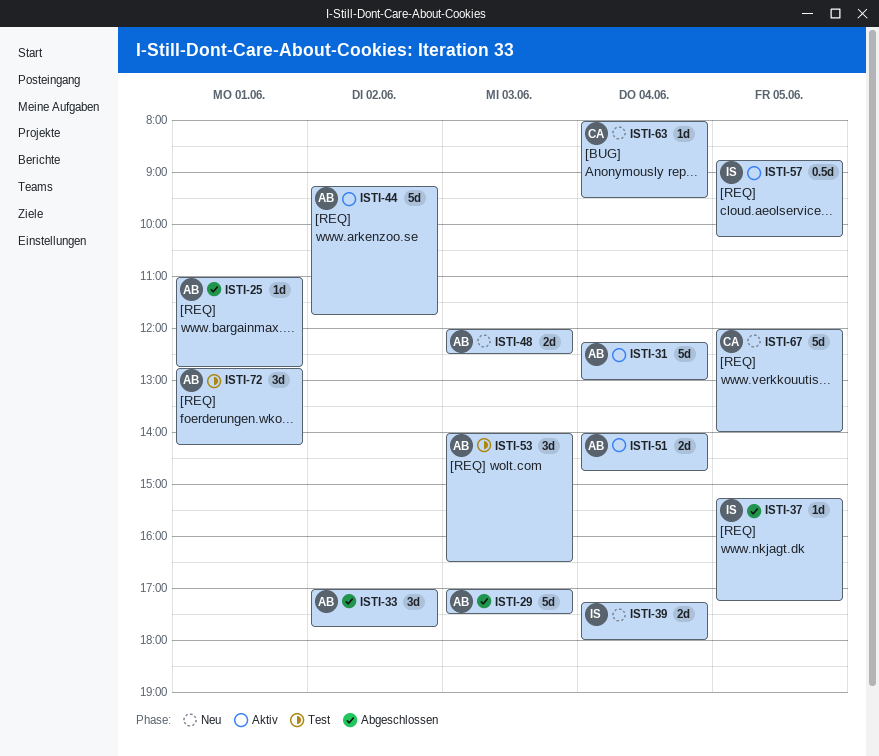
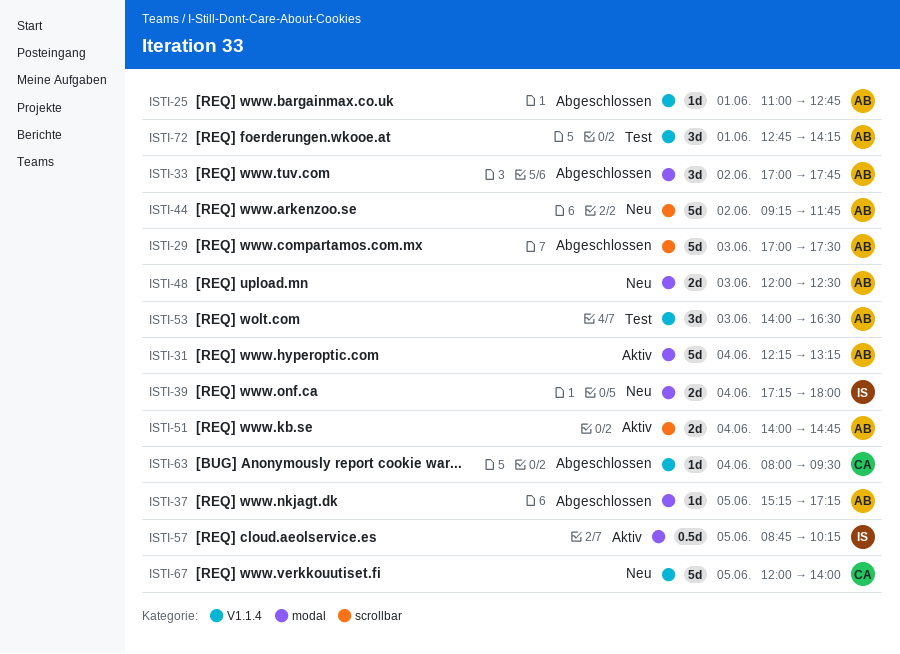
ISTI-31, ends: 13:00 -> 13:15
ISTI-37, owner: IS -> AB
ISTI-44, status: Aktiv -> Neu
ISTI-63, status: Neu -> Abgeschlossen

